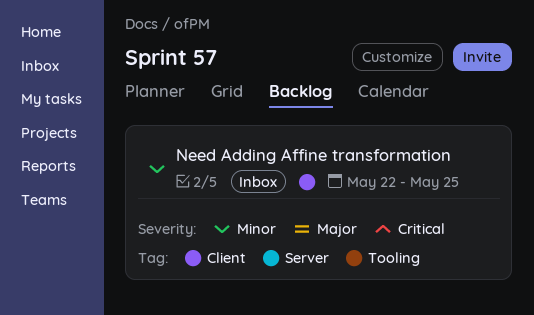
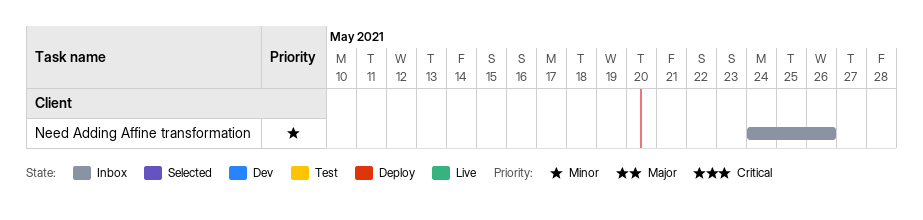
Need Adding Affine transformation, start: May 22 -> May 24
Need Adding Affine transformation, due: May 25 -> May 26

